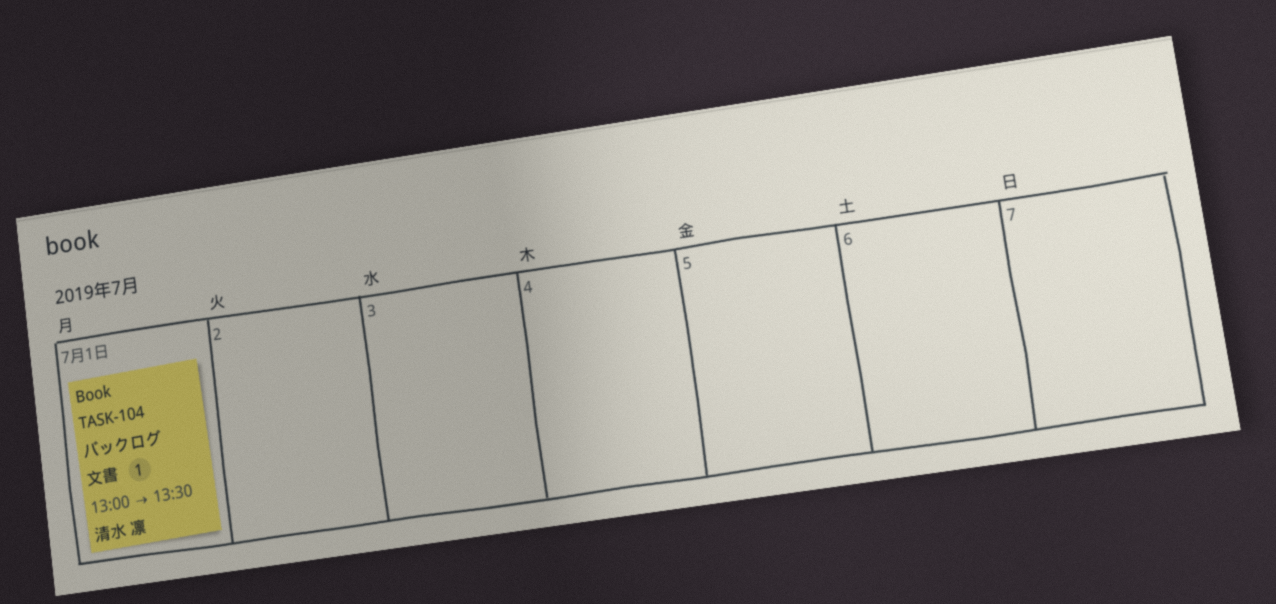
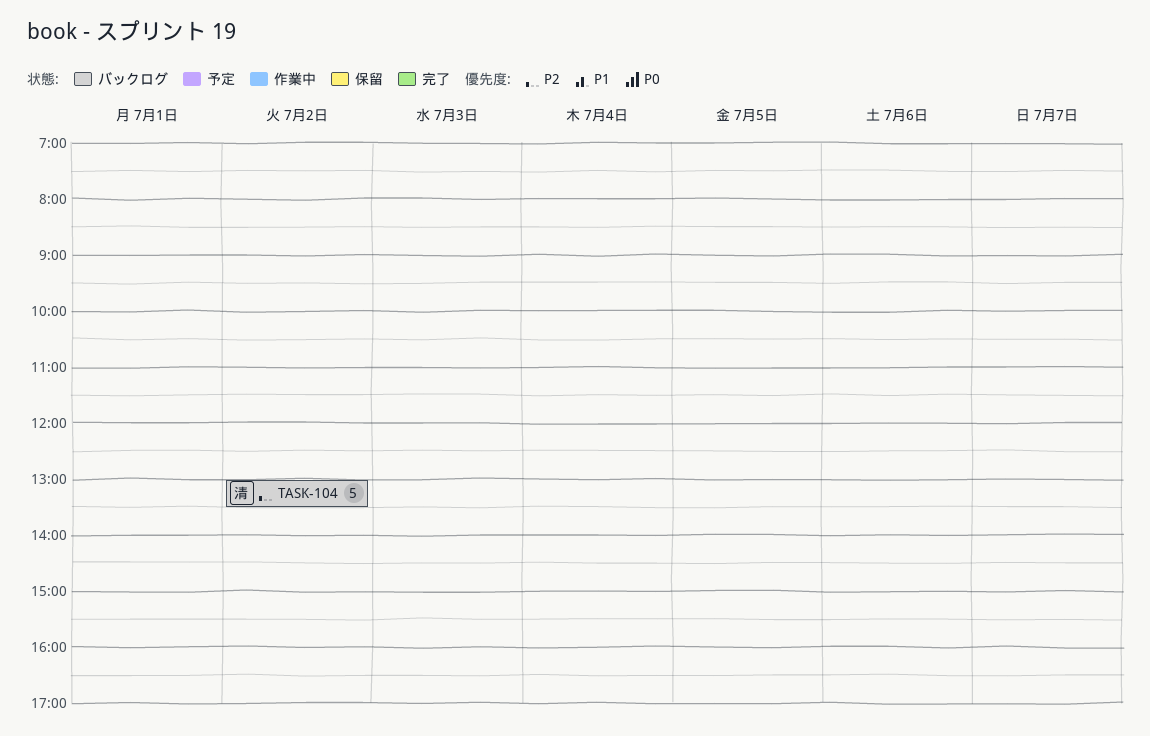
TASK-104, estimate: 1 -> 5
TASK-104, day: Jul 1 -> Jul 2

